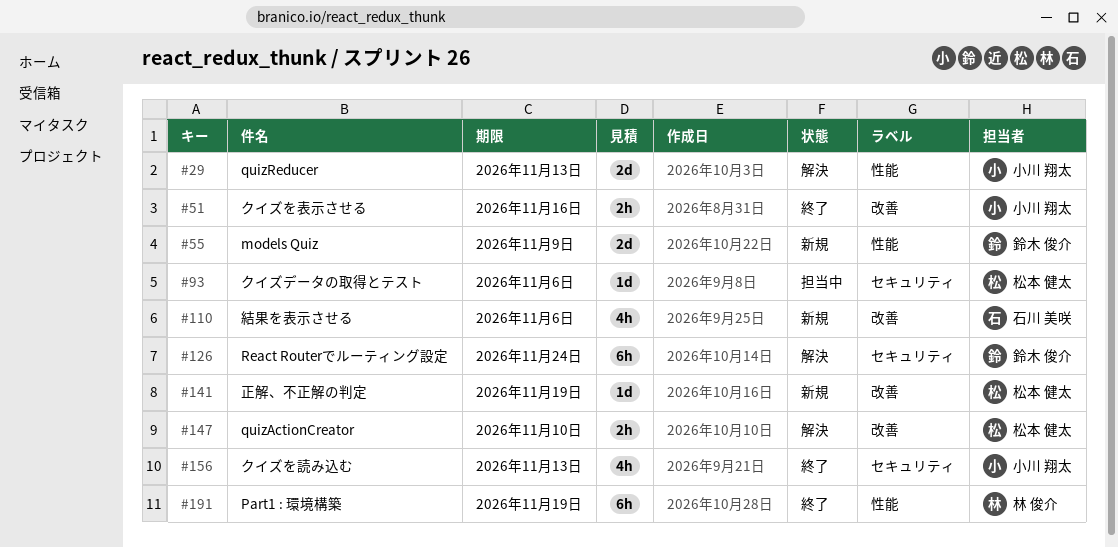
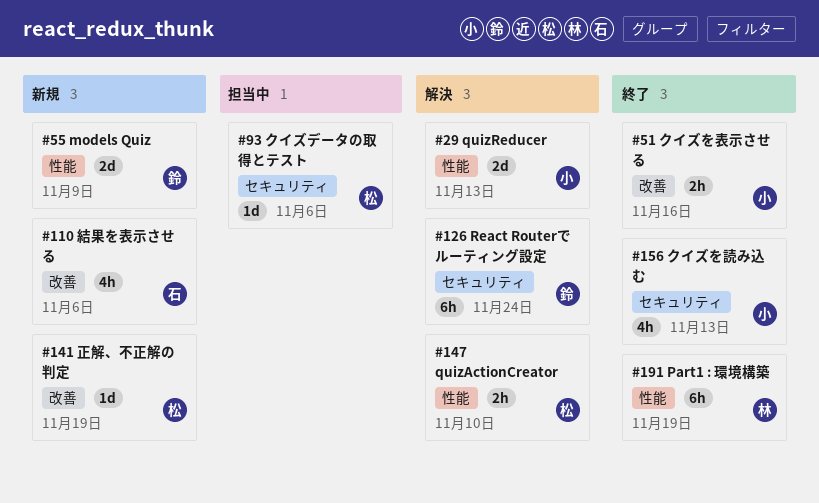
#147, label: 改善 -> 性能

